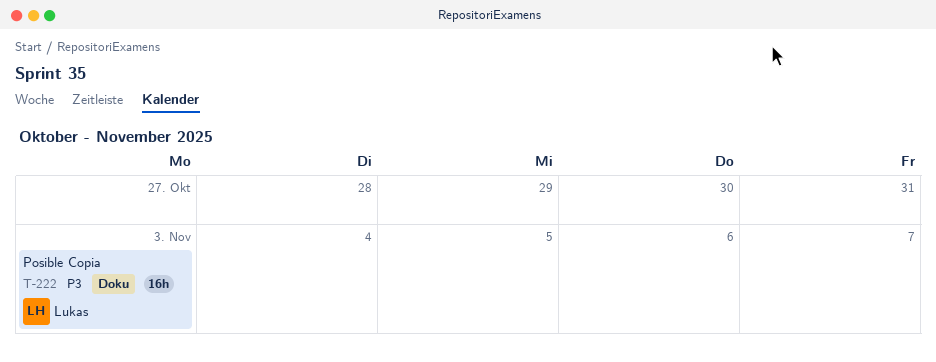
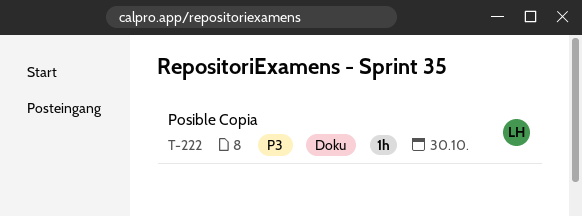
T-222, estimate: 16h -> 1h
T-222, due: Nov 3 -> Oct 30

